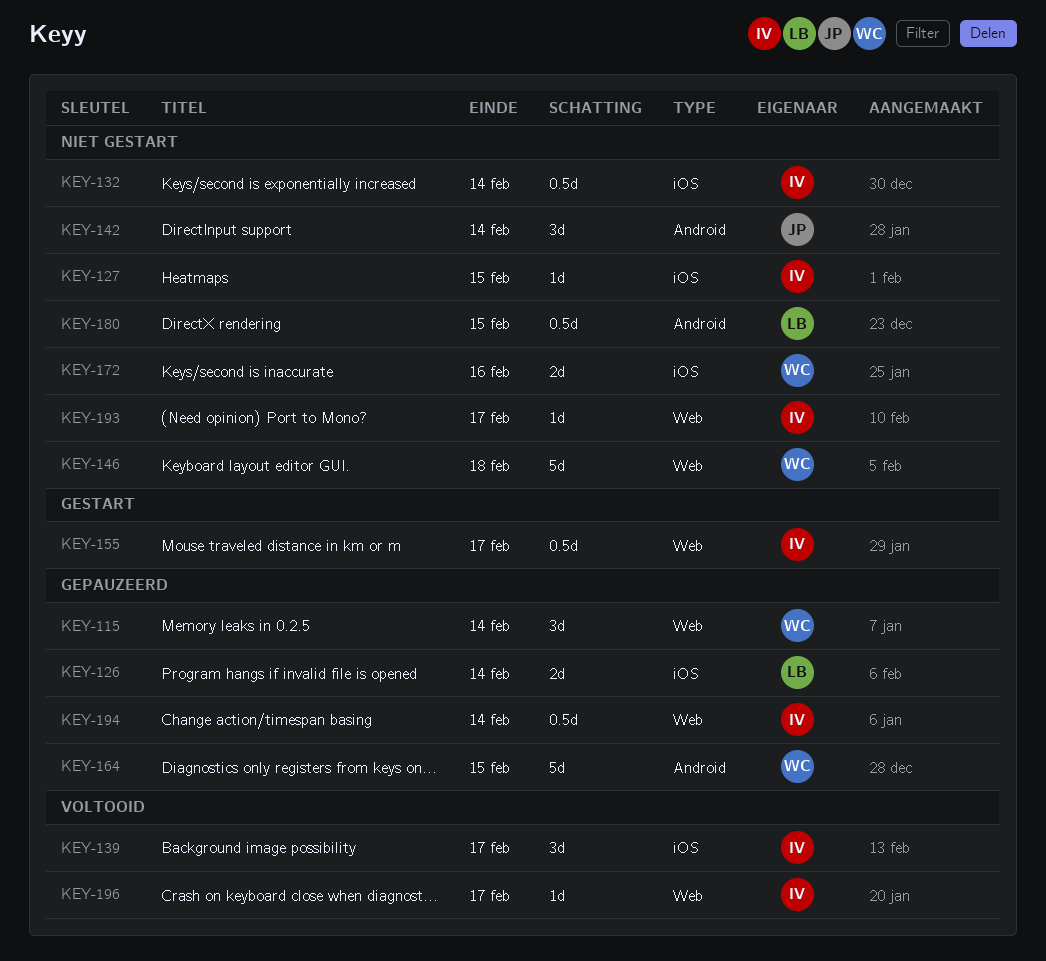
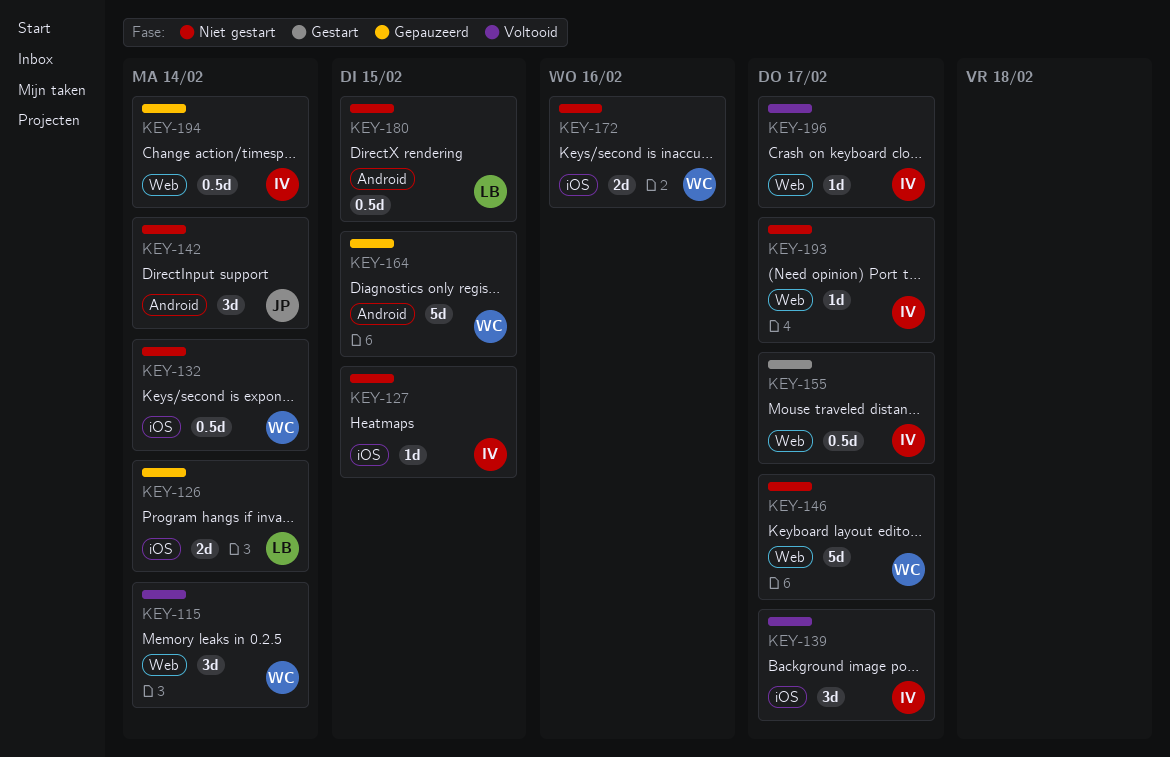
KEY-115, status: Gepauzeerd -> Voltooid
KEY-132, owner: IV -> WC
KEY-146, due: Feb 18 -> Feb 17

